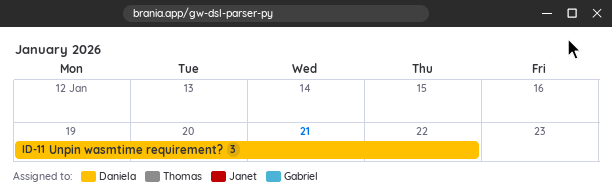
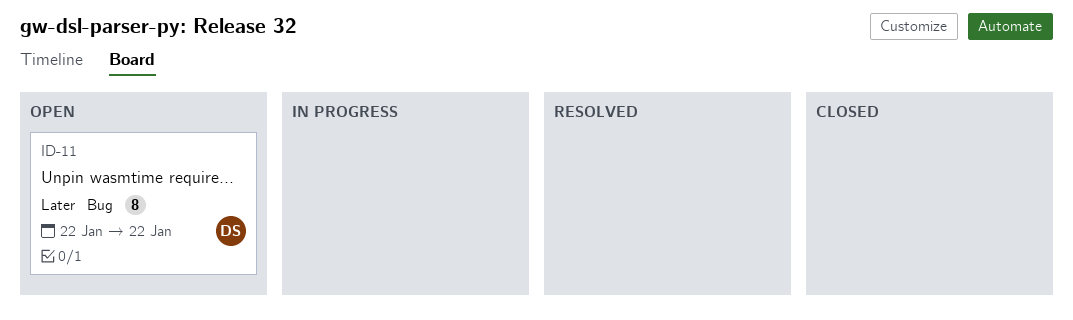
ID-11, estimate: 3 -> 8
ID-11, start: Jan 19 -> Jan 22

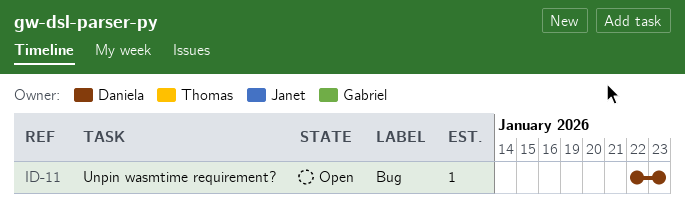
ID-11, estimate: 8 -> 1
ID-11, due: Jan 22 -> Jan 23

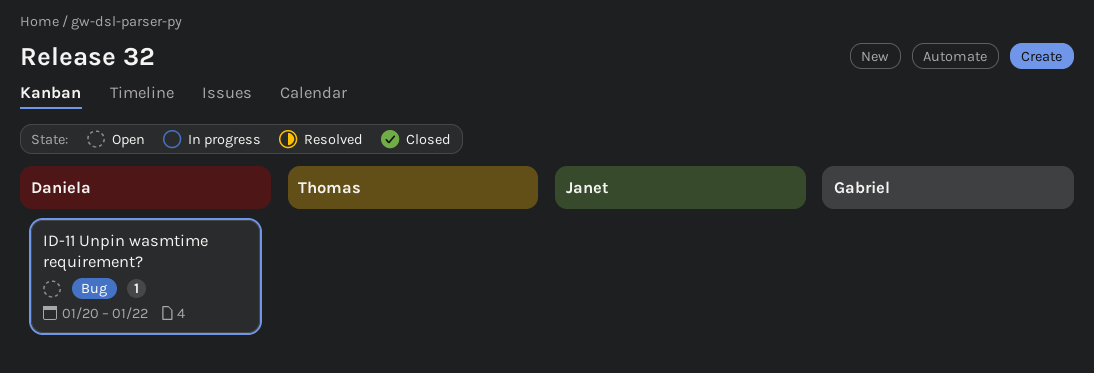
ID-11, start: Jan 22 -> Jan 20
ID-11, due: Jan 23 -> Jan 22

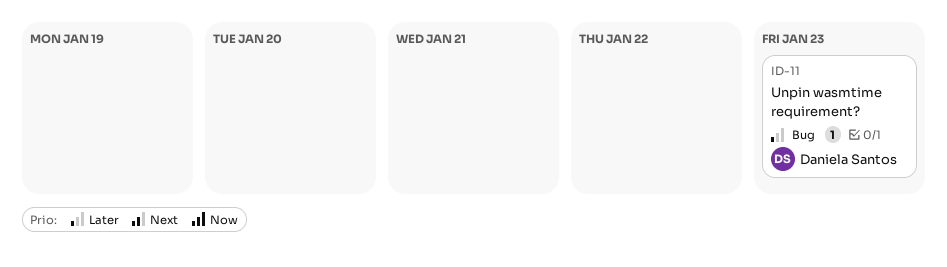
ID-11, due: Jan 22 -> Jan 23

